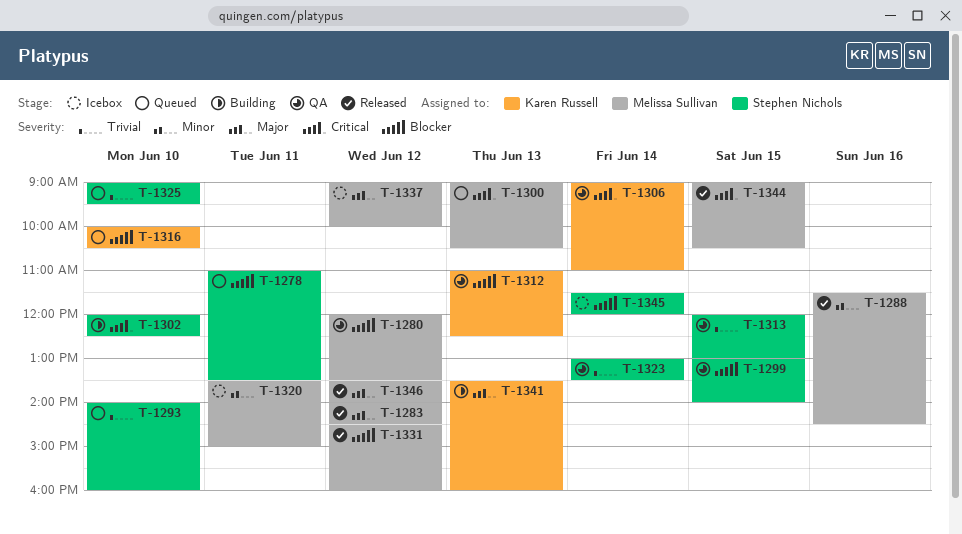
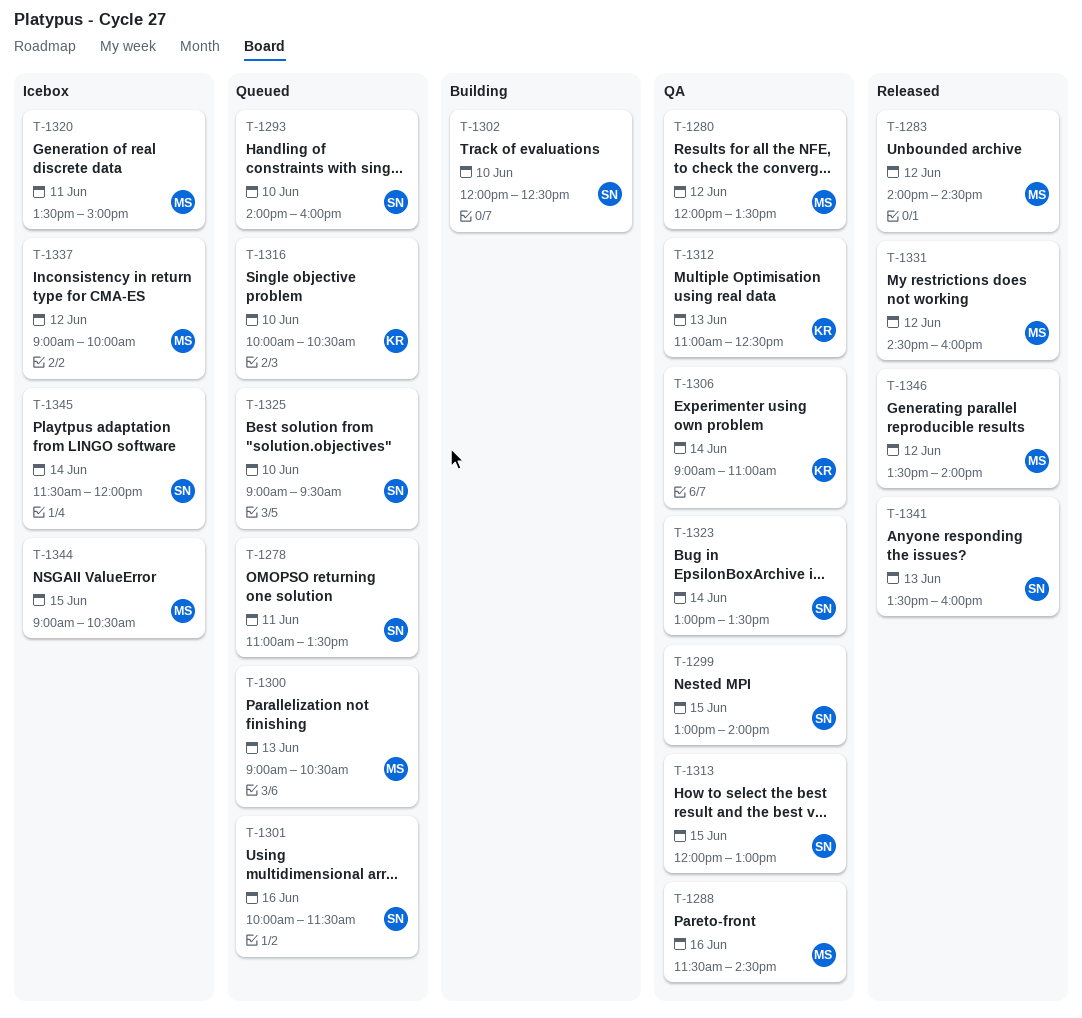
T-1288, status: Released -> QA
T-1301: none -> present
T-1341, status: Building -> Released
T-1341, owner: Karen Russell -> Stephen Nichols
T-1344, status: Released -> Icebox

